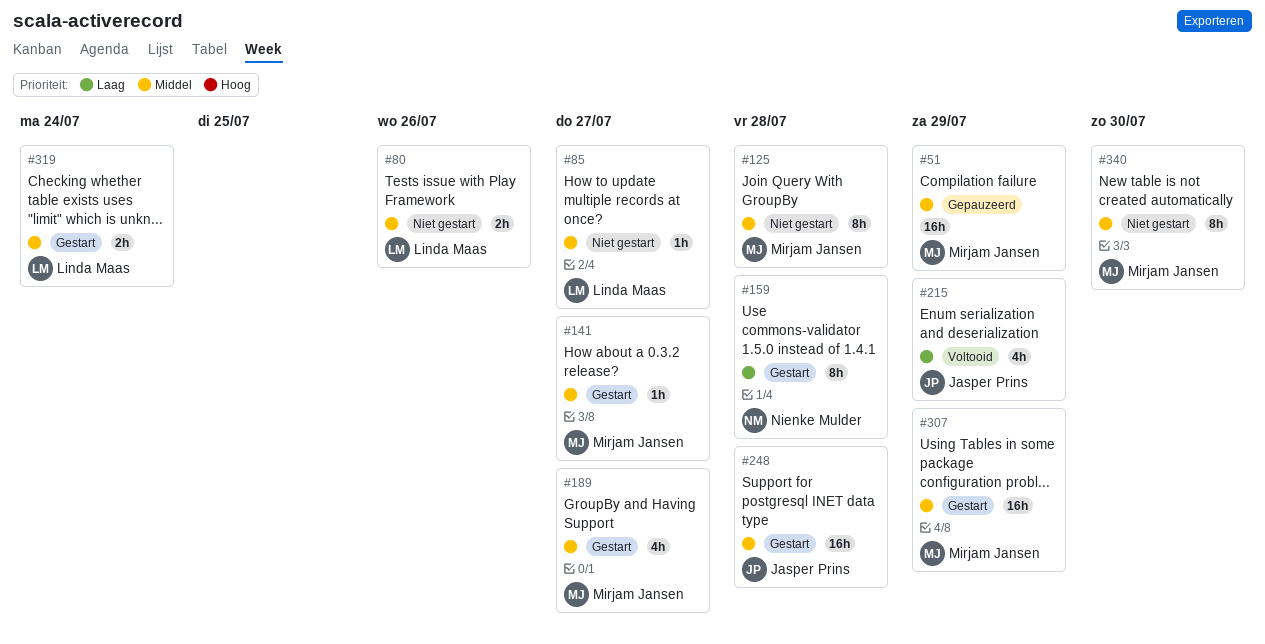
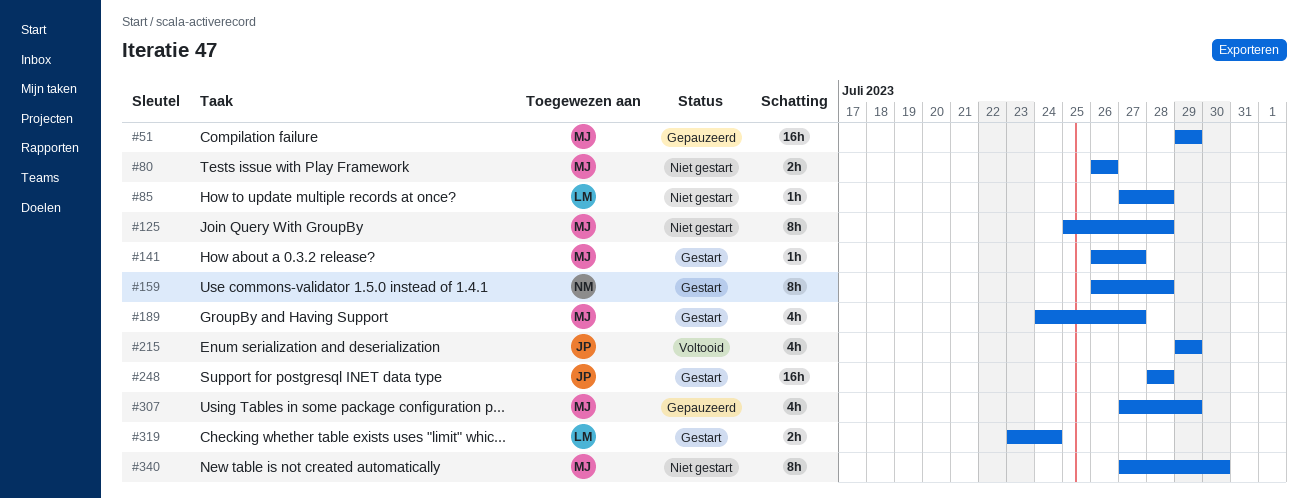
#80, owner: Linda Maas -> Mirjam Jansen
#85, due: Jul 27 -> Jul 28
#307, status: Gestart -> Gepauzeerd
#307, estimate: 16h -> 4h

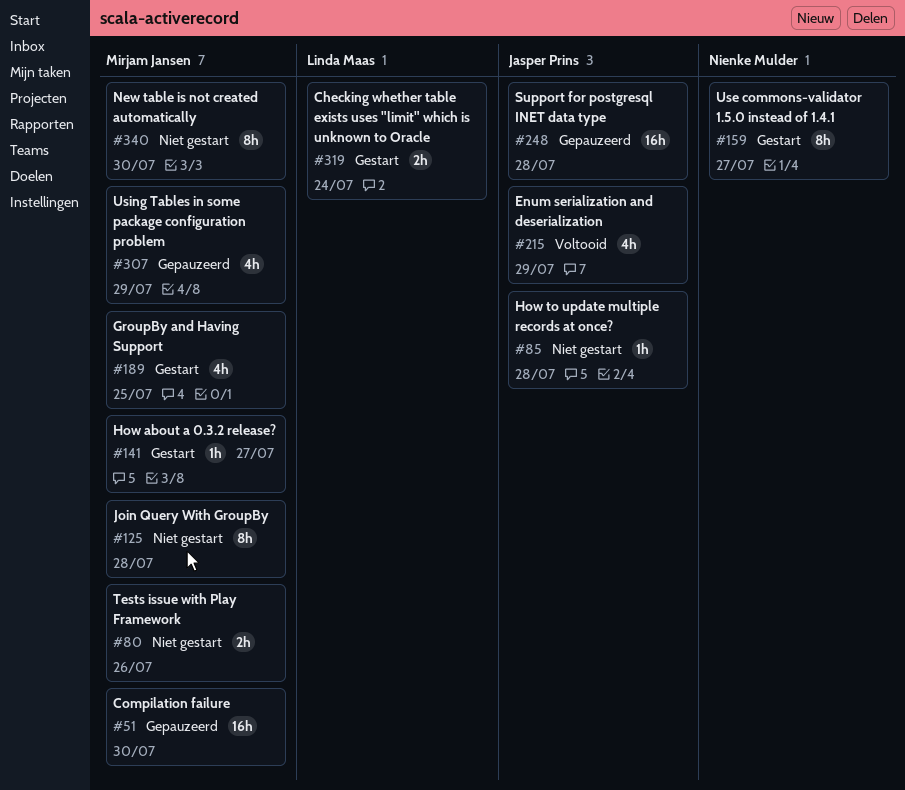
#51, due: Jul 29 -> Jul 30
#85, owner: Linda Maas -> Jasper Prins
#159, due: Jul 28 -> Jul 27
#189, due: Jul 27 -> Jul 25
#248, status: Gestart -> Gepauzeerd

